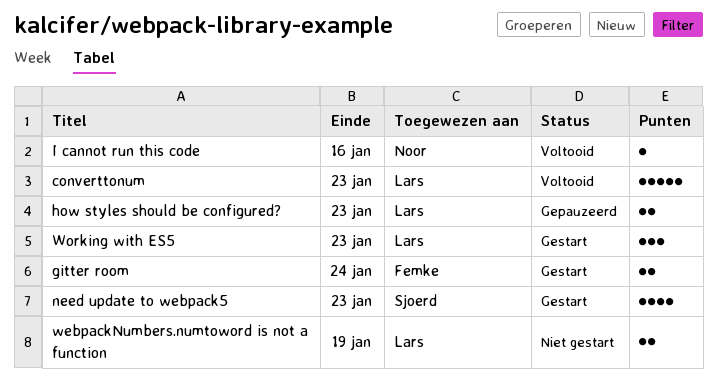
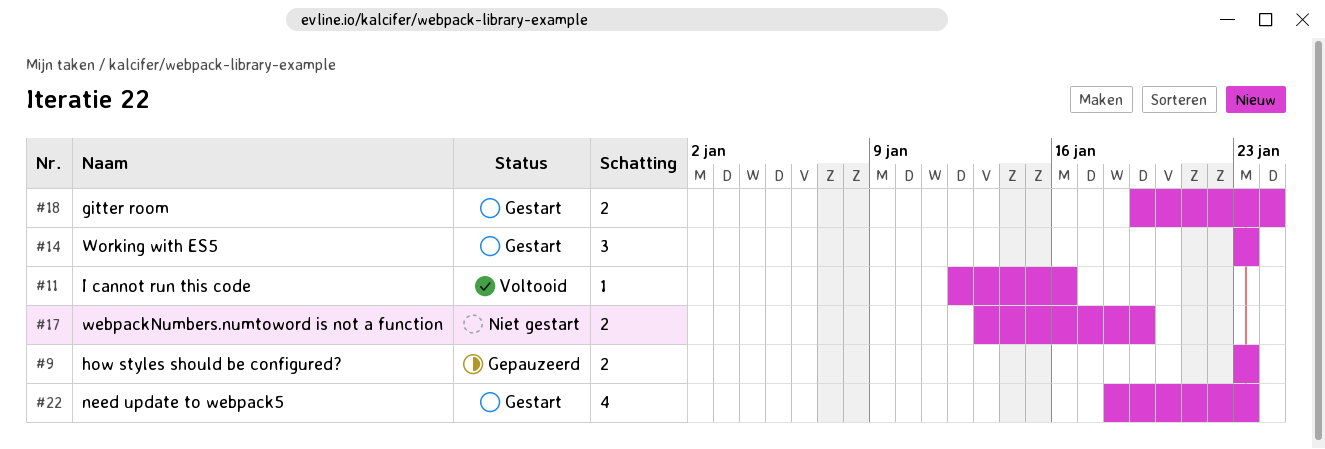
converttonum: present -> none

